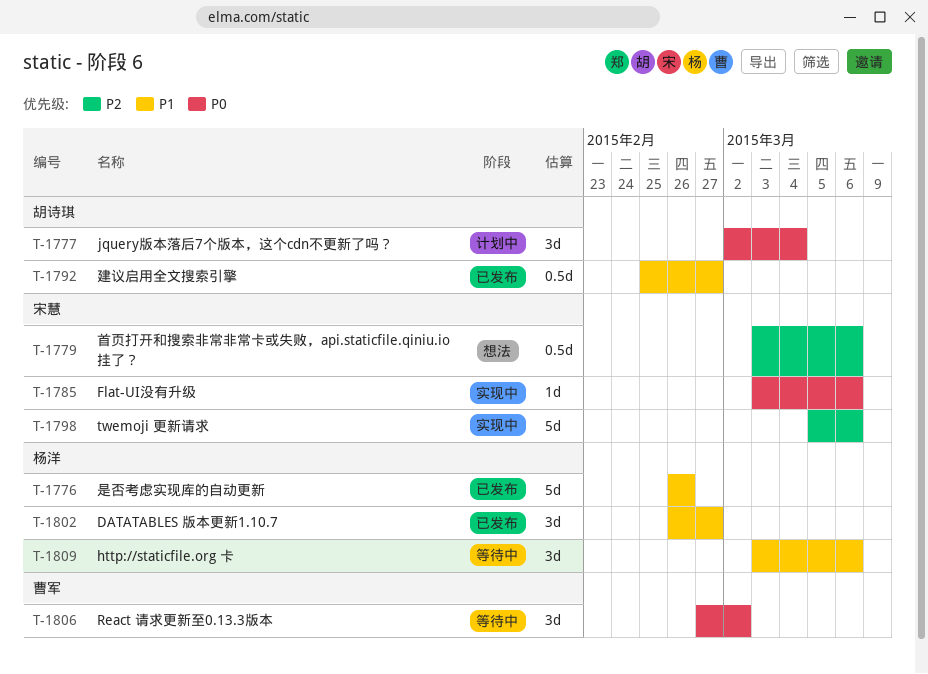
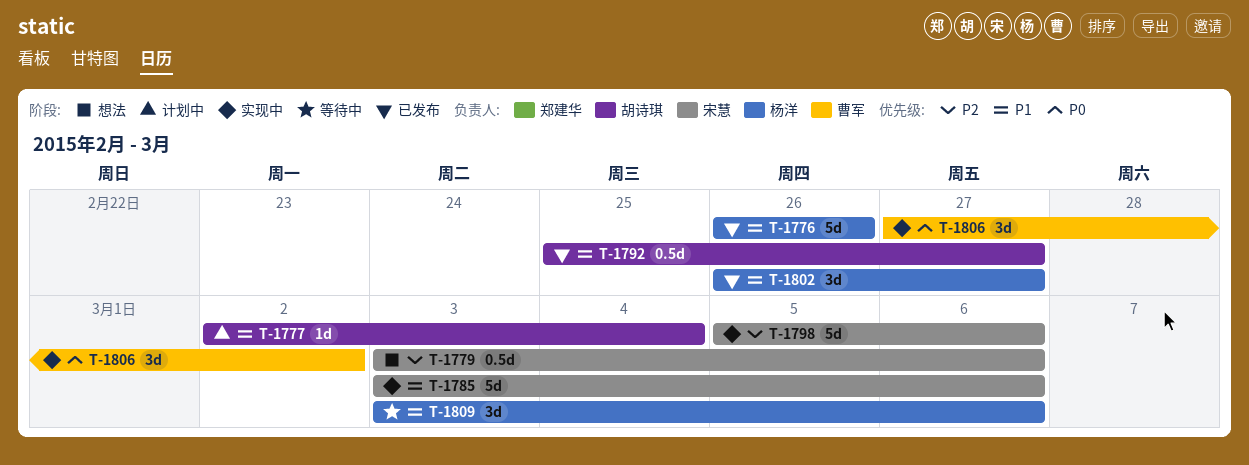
T-1777, priority: P0 -> P1
T-1777, estimate: 3d -> 1d
T-1785, priority: P0 -> P1
T-1785, estimate: 1d -> 5d
T-1806, status: 等待中 -> 实现中

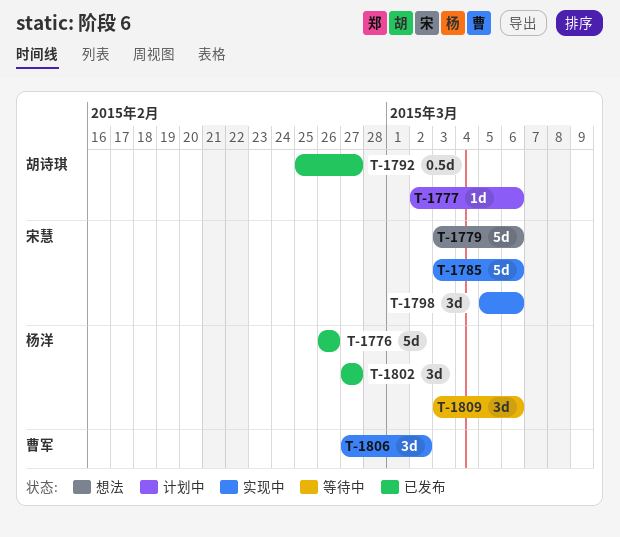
T-1777, due: Mar 4 -> Mar 6
T-1779, estimate: 0.5d -> 5d
T-1798, estimate: 5d -> 3d
T-1802, start: Feb 26 -> Feb 27

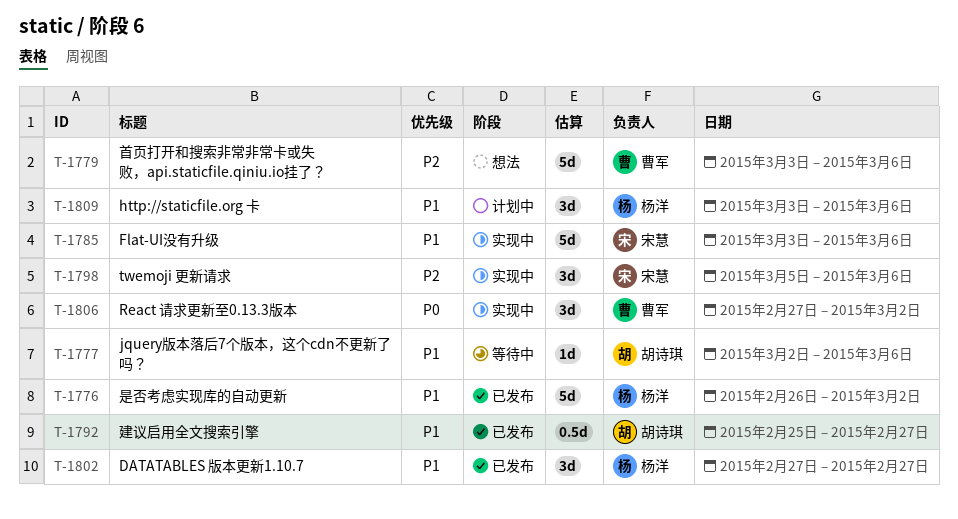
T-1776, due: Feb 26 -> Mar 2
T-1777, status: 计划中 -> 等待中
T-1779, owner: 宋慧 -> 曹军
T-1809, status: 等待中 -> 计划中

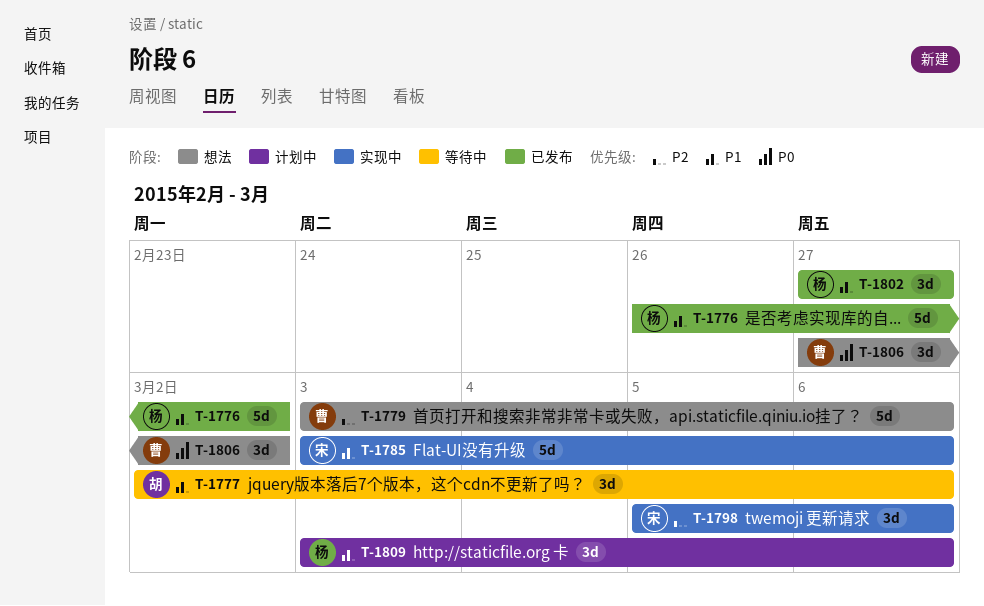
T-1777, estimate: 1d -> 3d
T-1792: present -> none
T-1806, status: 实现中 -> 想法

